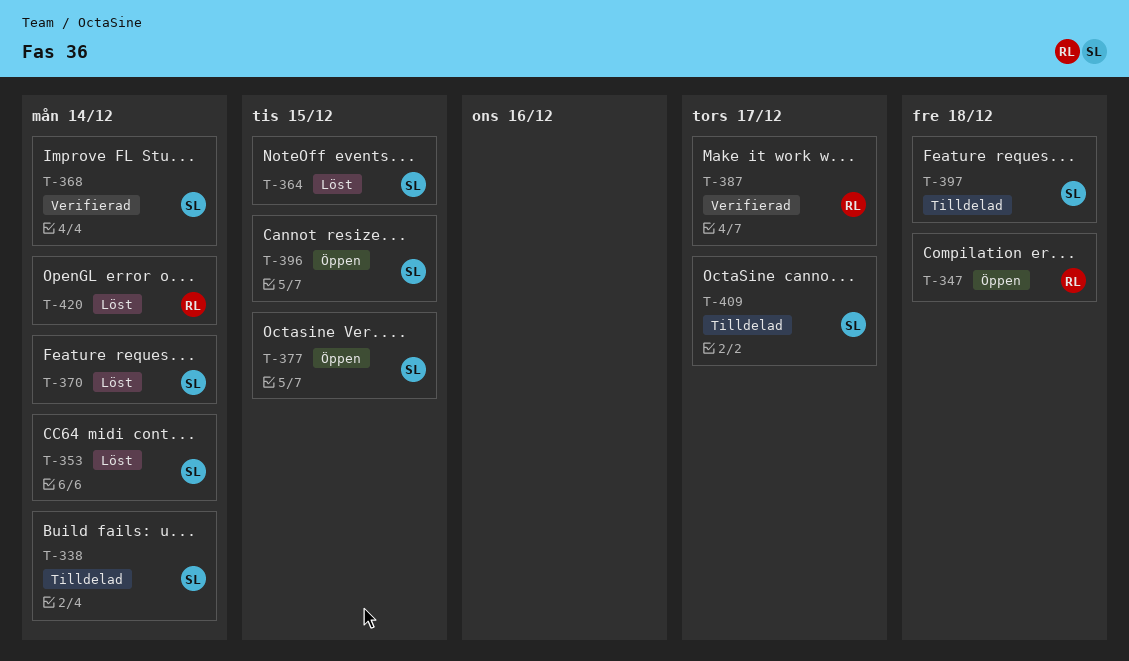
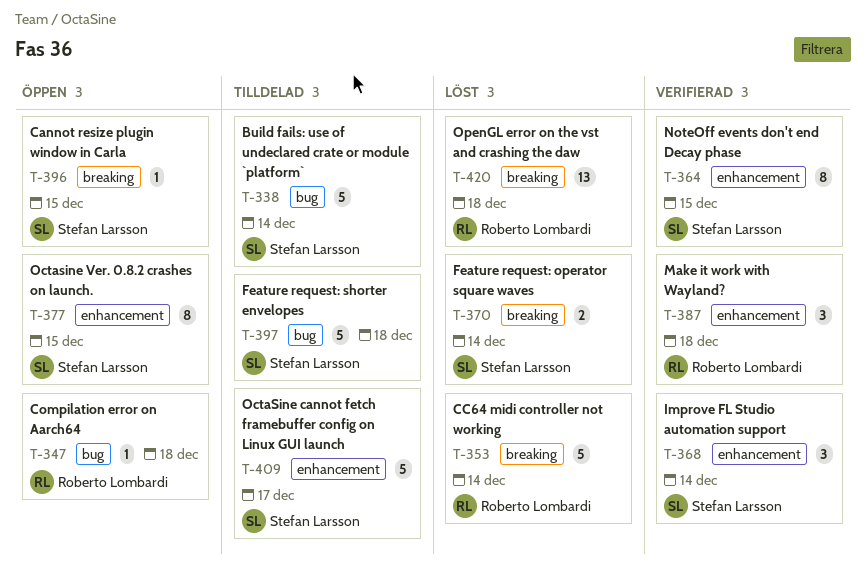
T-353, owner: Stefan Larsson -> Roberto Lombardi
T-364, status: Löst -> Verifierad
T-387, due: Dec 17 -> Dec 18
T-420, due: Dec 14 -> Dec 18

